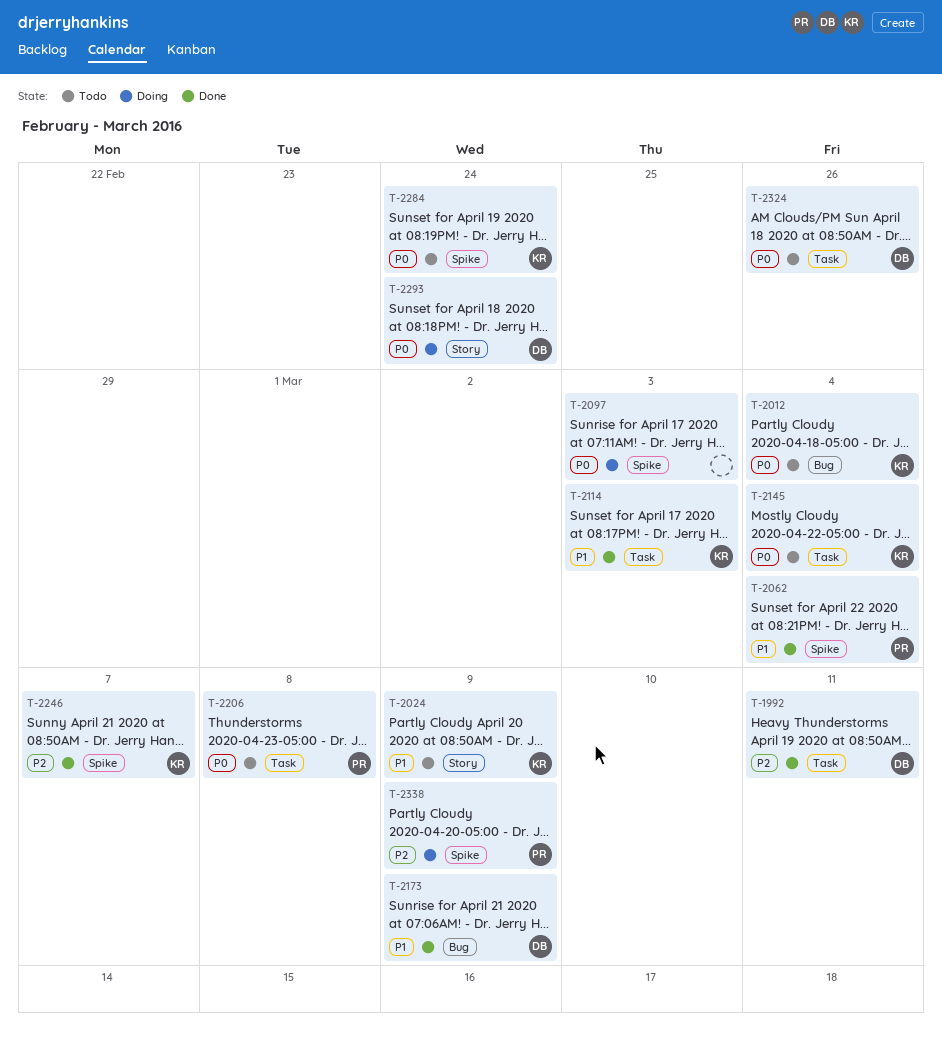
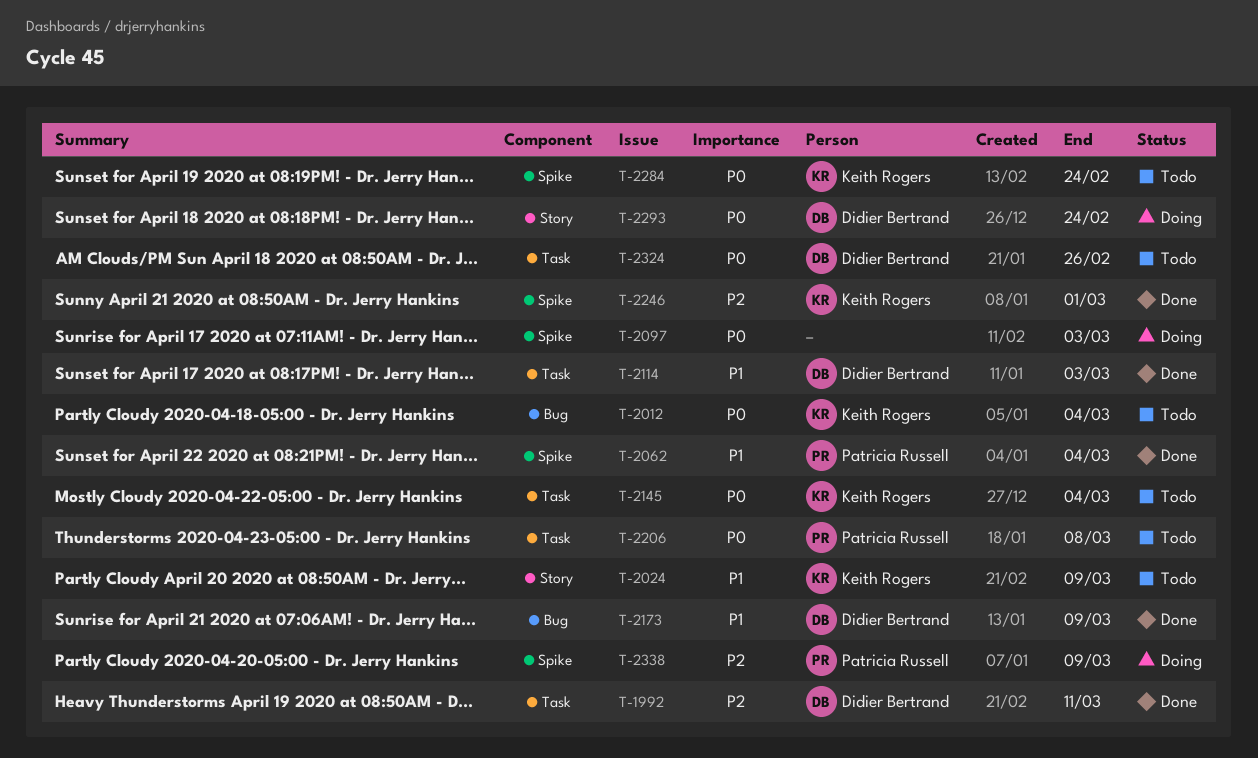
T-2114, owner: Keith Rogers -> Didier Bertrand
T-2246, due: Mar 7 -> Mar 1

